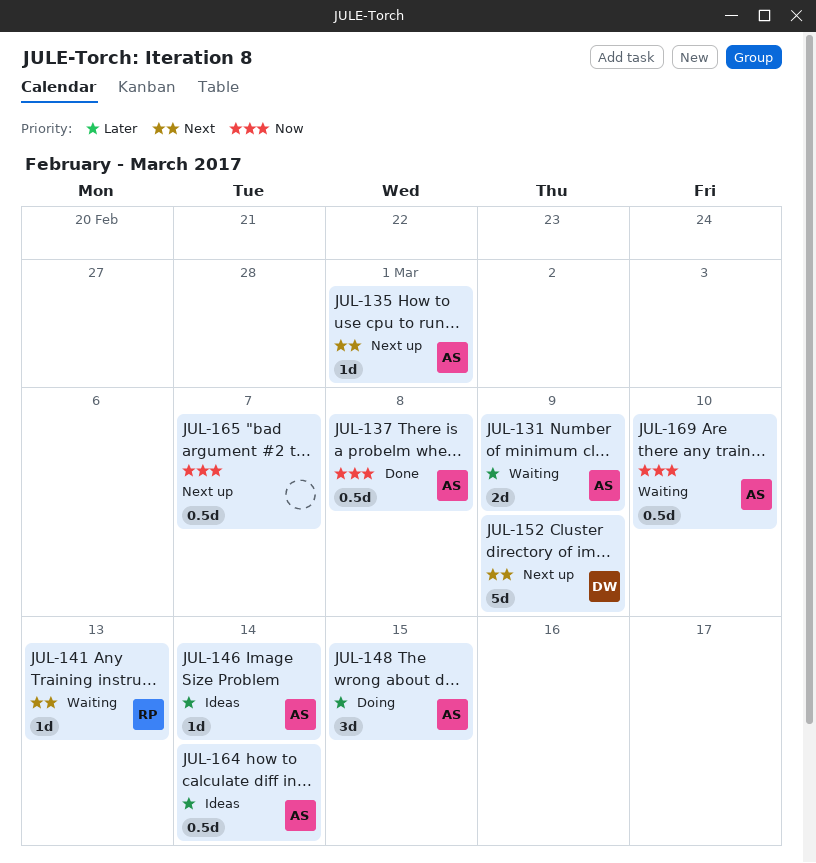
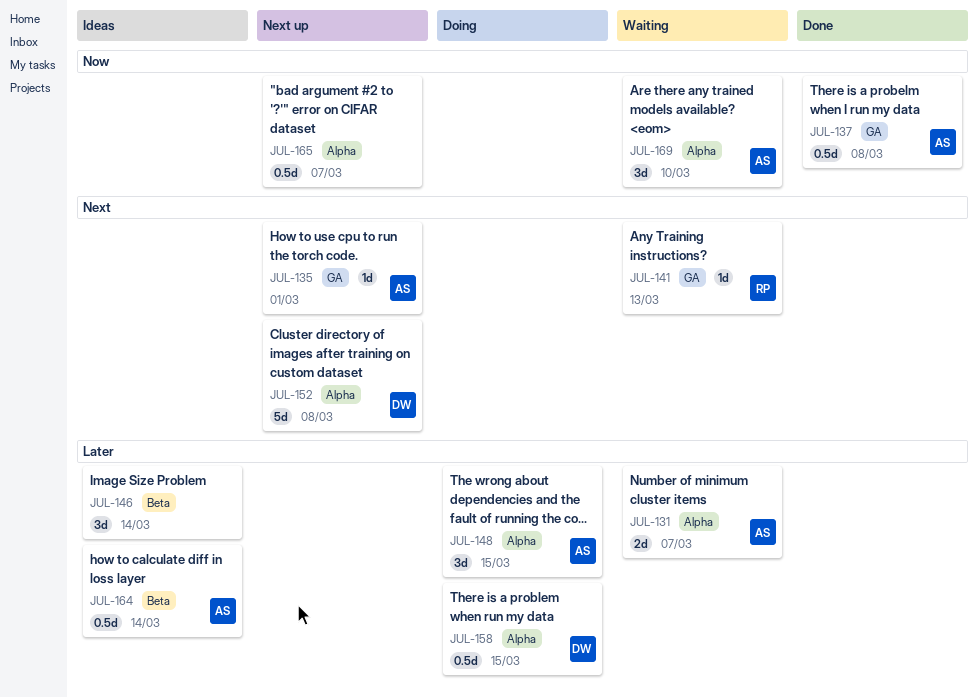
JUL-131, due: Mar 9 -> Mar 7
JUL-146, owner: AS -> none
JUL-146, estimate: 1d -> 3d
JUL-152, due: Mar 9 -> Mar 8
JUL-158: none -> present
JUL-169, estimate: 0.5d -> 3d

